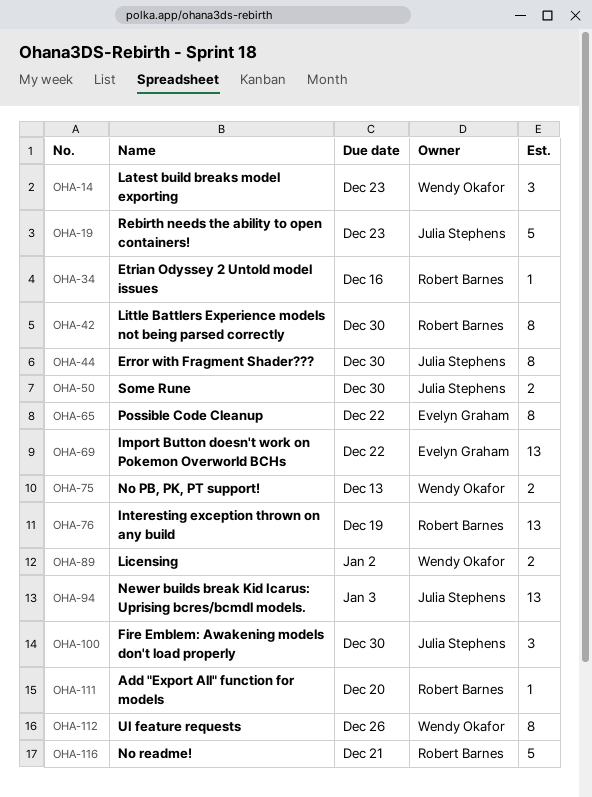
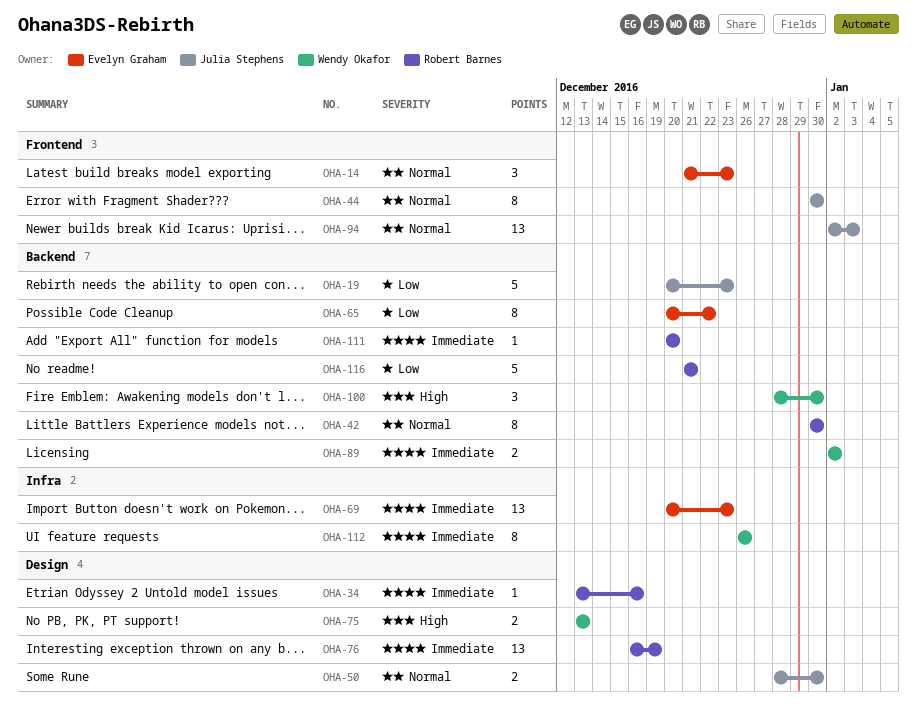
OHA-14, owner: Wendy Okafor -> Evelyn Graham
OHA-69, due: Dec 22 -> Dec 23
OHA-100, owner: Julia Stephens -> Wendy Okafor

